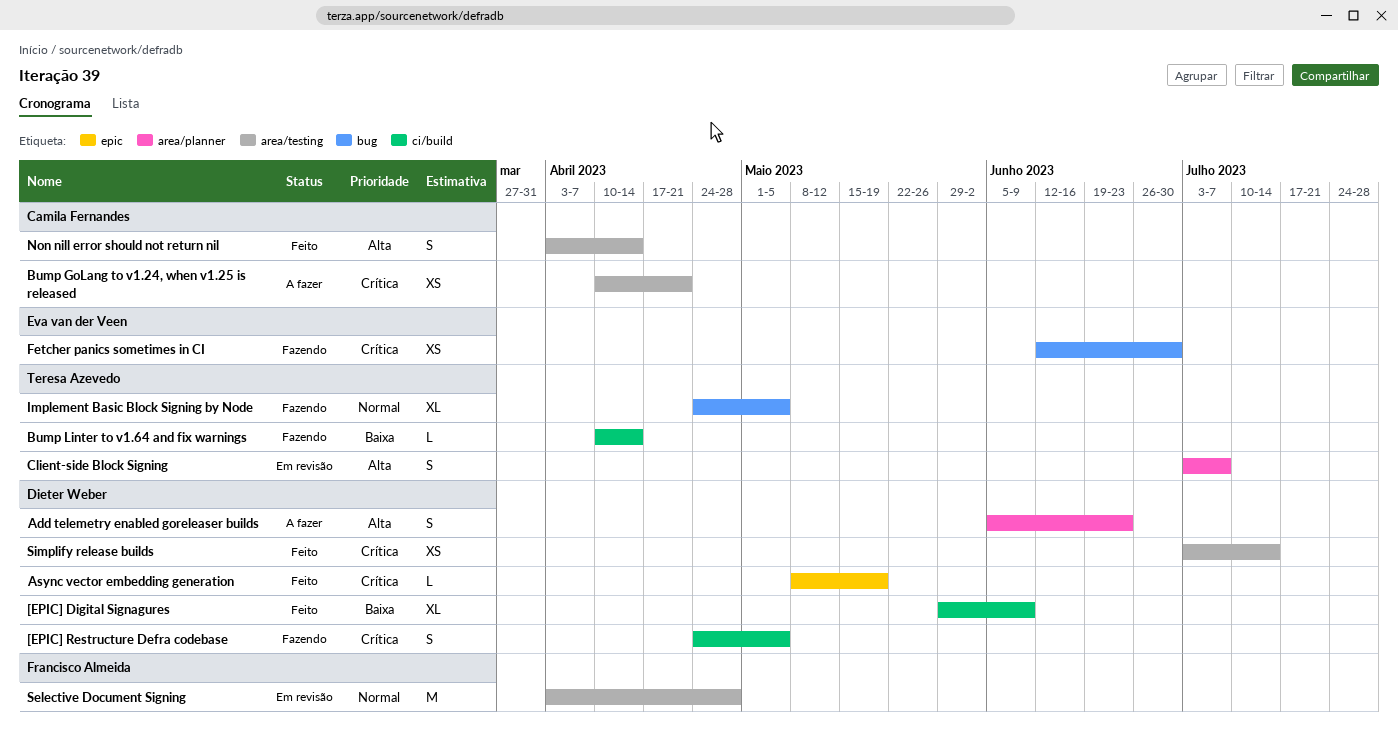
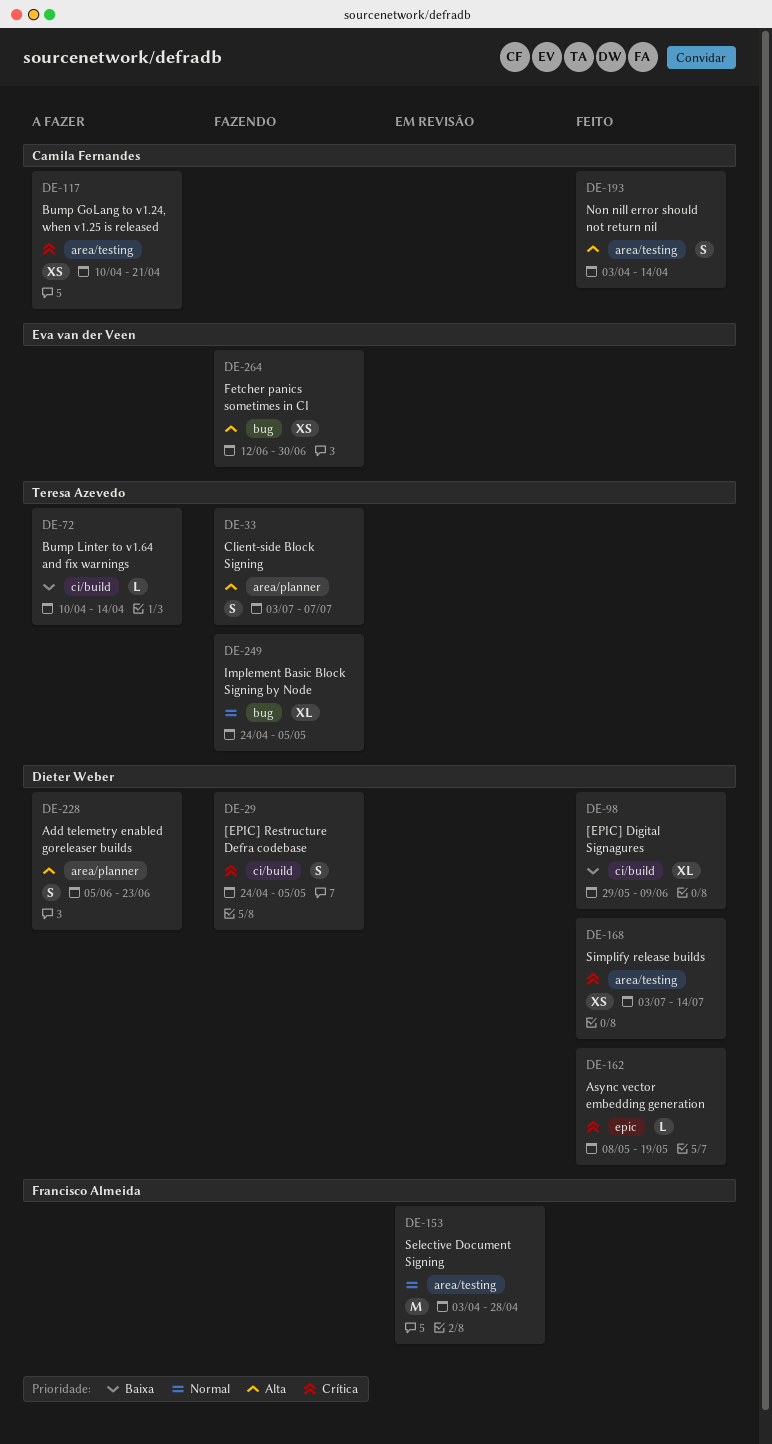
Bump Linter to v1.64 and fix warnings, status: Fazendo -> A fazer
Client-side Block Signing, status: Em revisão -> Fazendo
Fetcher panics sometimes in CI, priority: Crítica -> Alta

